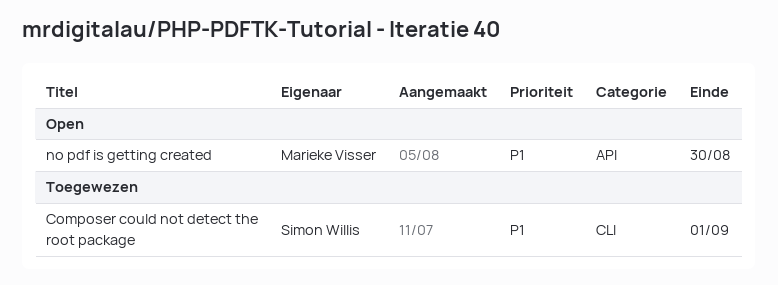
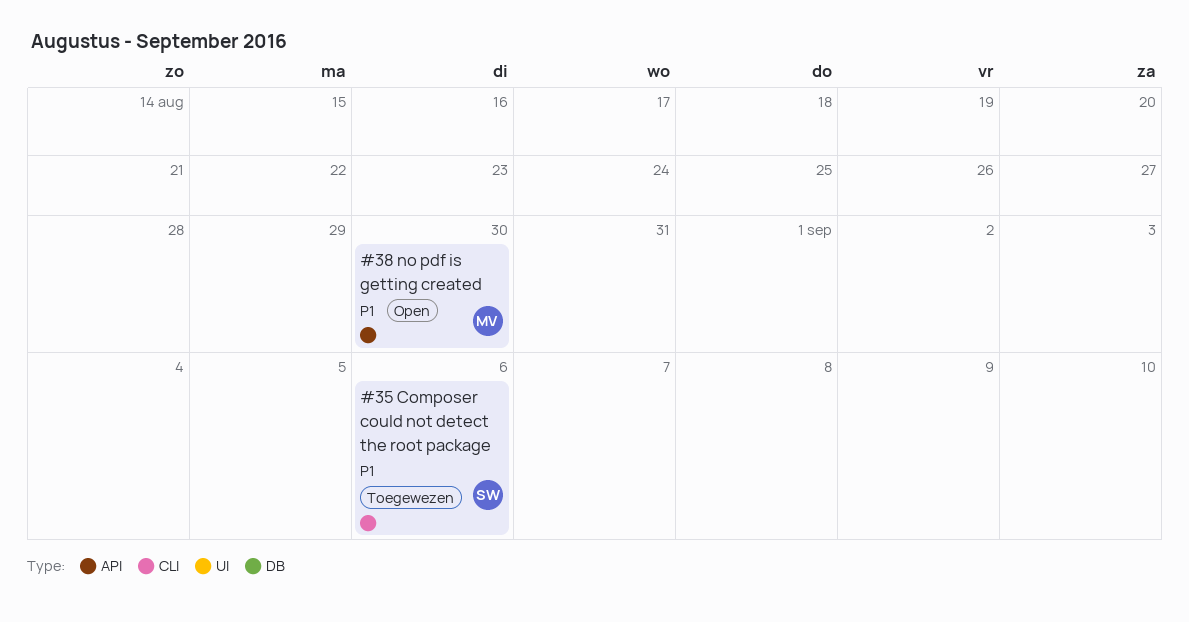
Composer could not detect the root package, due: Sep 1 -> Sep 6

